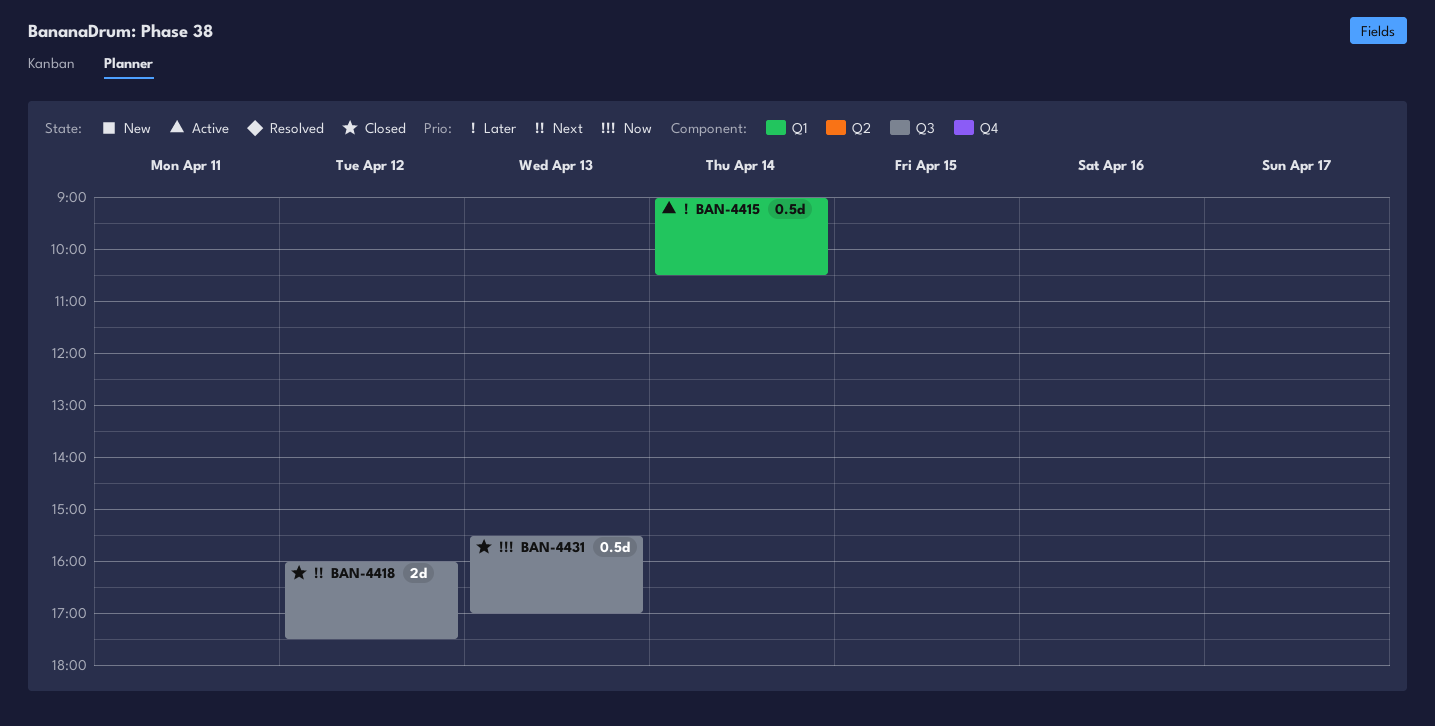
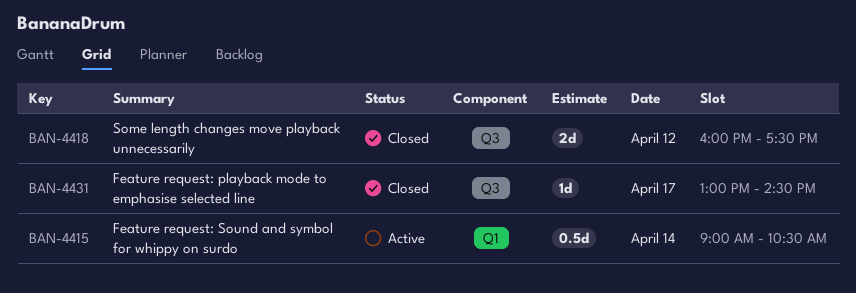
BAN-4431, estimate: 0.5d -> 1d
BAN-4431, day: Apr 13 -> Apr 17
BAN-4431, begins: 15:30 -> 13:00
BAN-4431, ends: 17:00 -> 14:30

